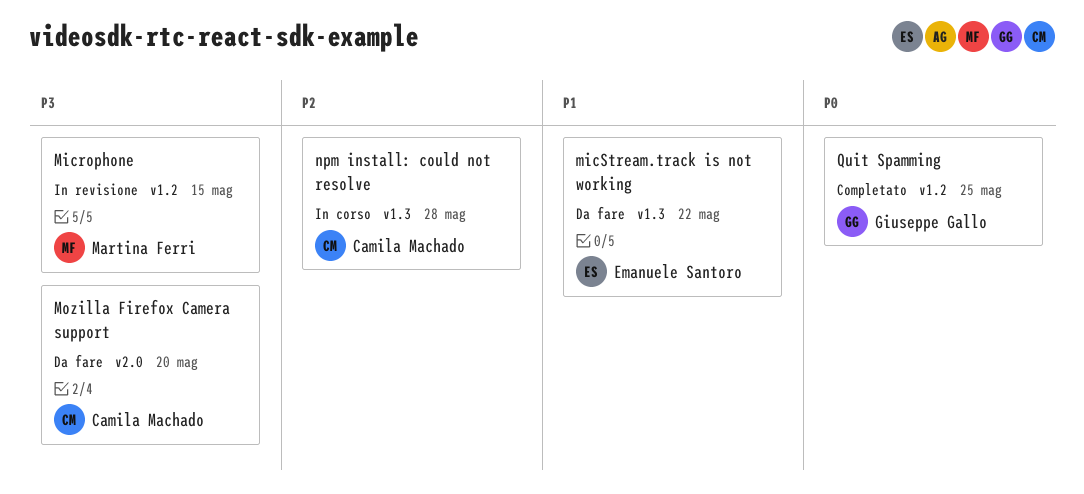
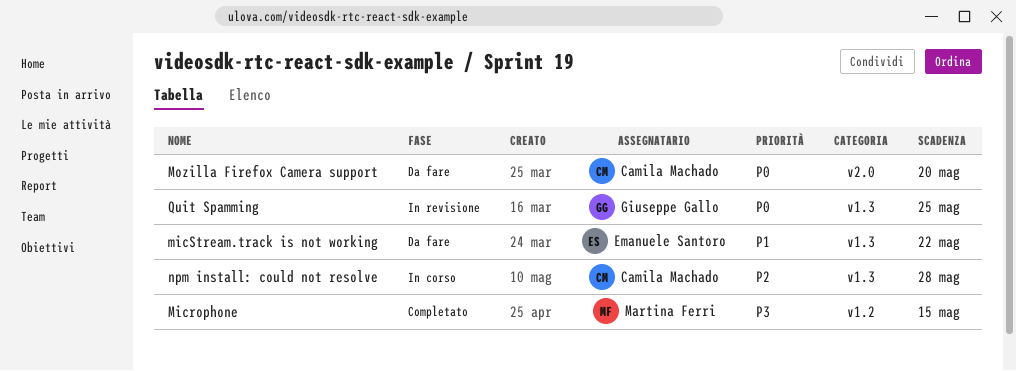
Microphone, status: In revisione -> Completato
Mozilla Firefox Camera support, priority: P3 -> P0
Quit Spamming, status: Completato -> In revisione
Quit Spamming, label: v1.2 -> v1.3

